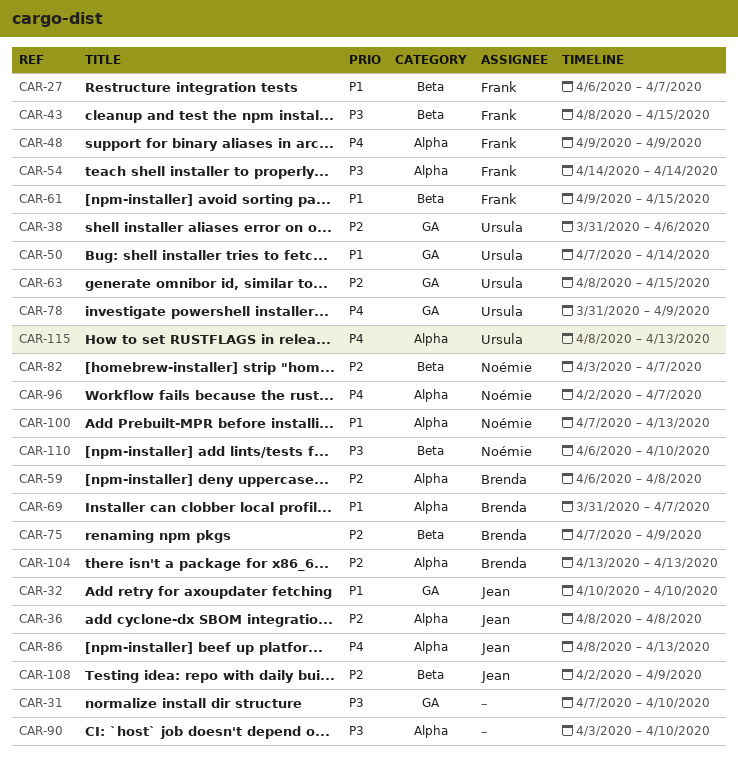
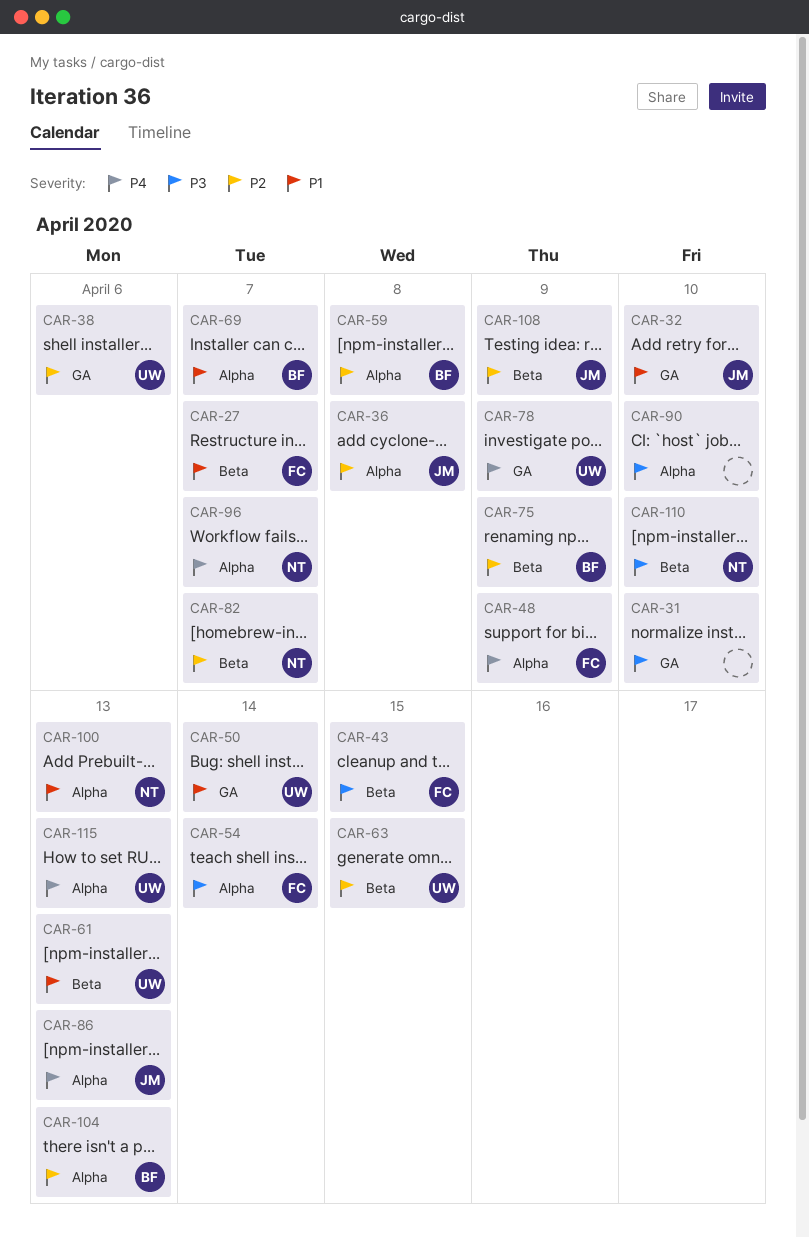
CAR-61, owner: Frank -> Ursula
CAR-61, due: Apr 15 -> Apr 13
CAR-63, label: GA -> Beta

